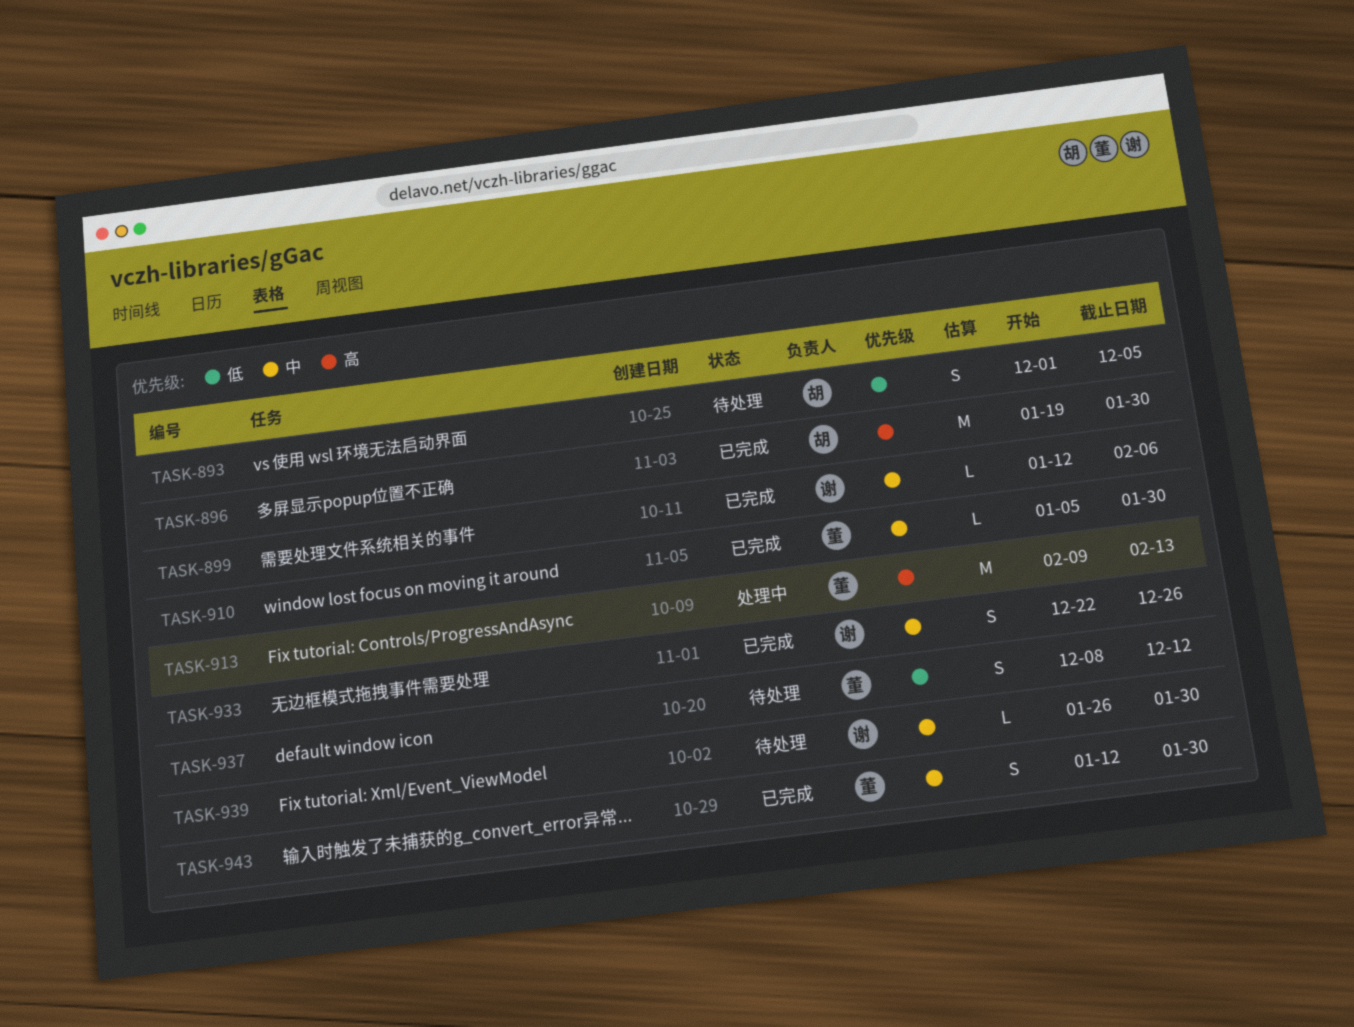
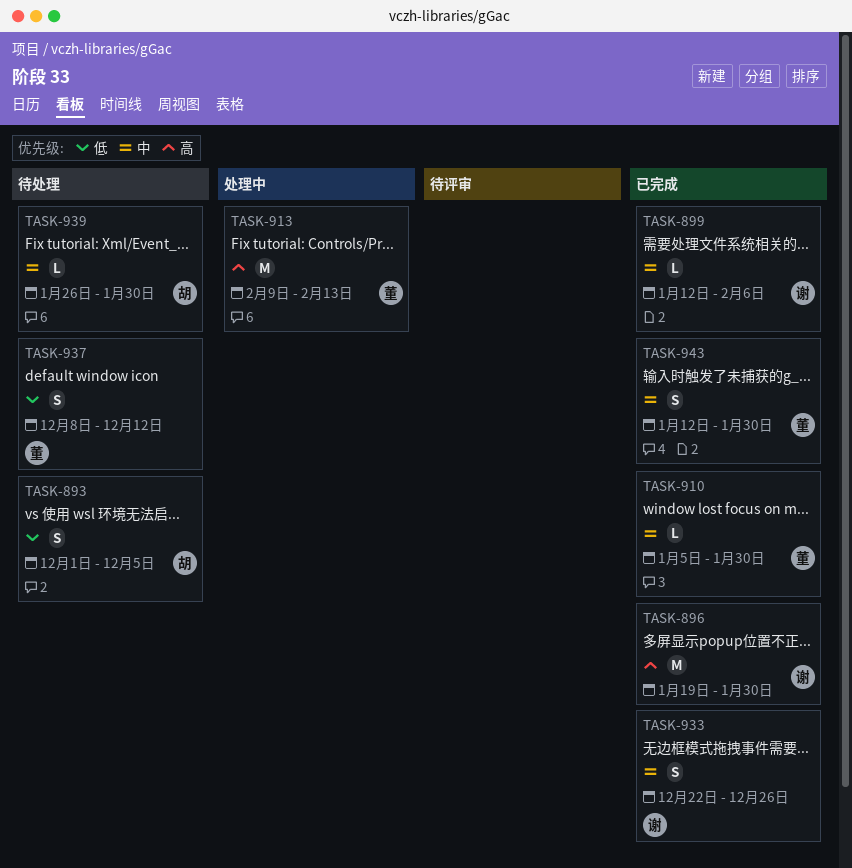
TASK-896, owner: 胡 -> 谢
TASK-939, owner: 谢 -> 胡

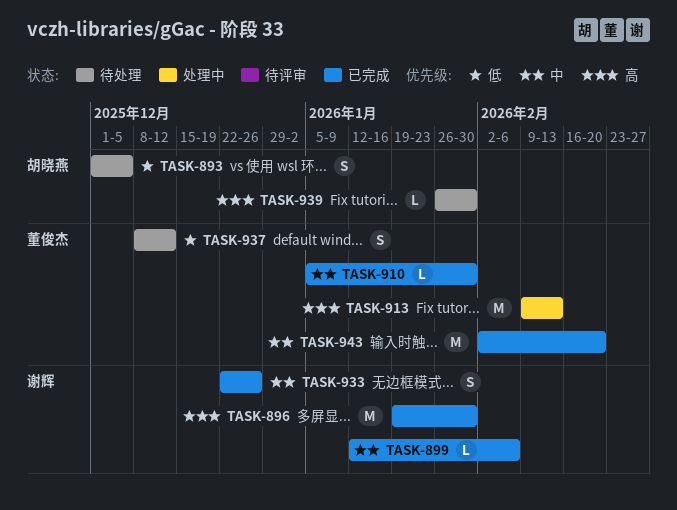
TASK-939, priority: 中 -> 高
TASK-943, estimate: S -> M
TASK-943, start: Jan 12 -> Feb 2
TASK-943, due: Jan 30 -> Feb 20

